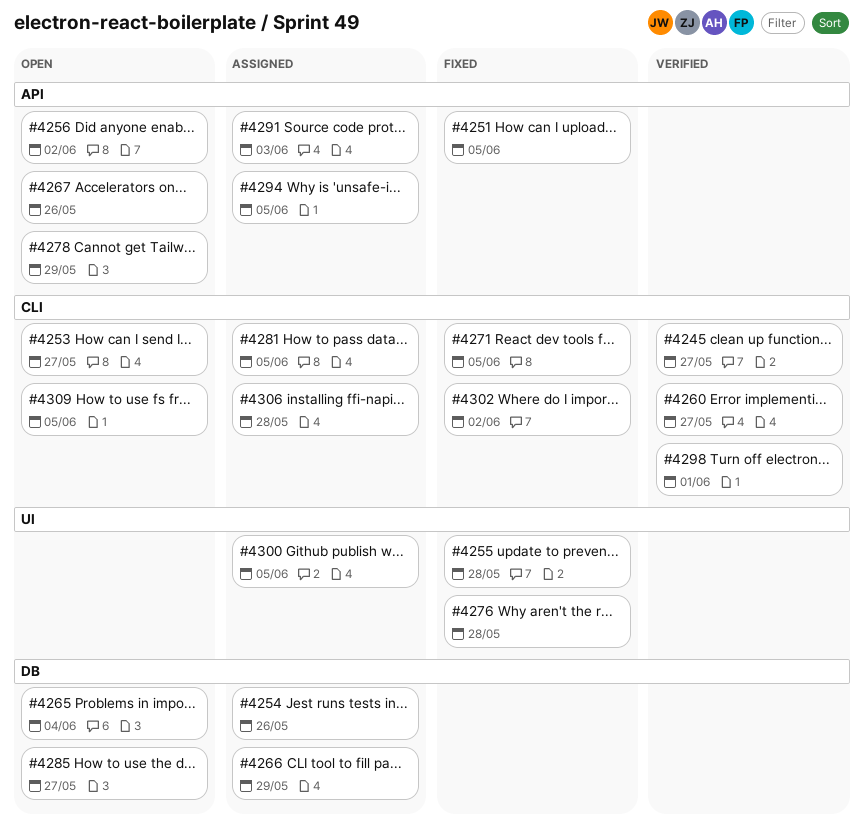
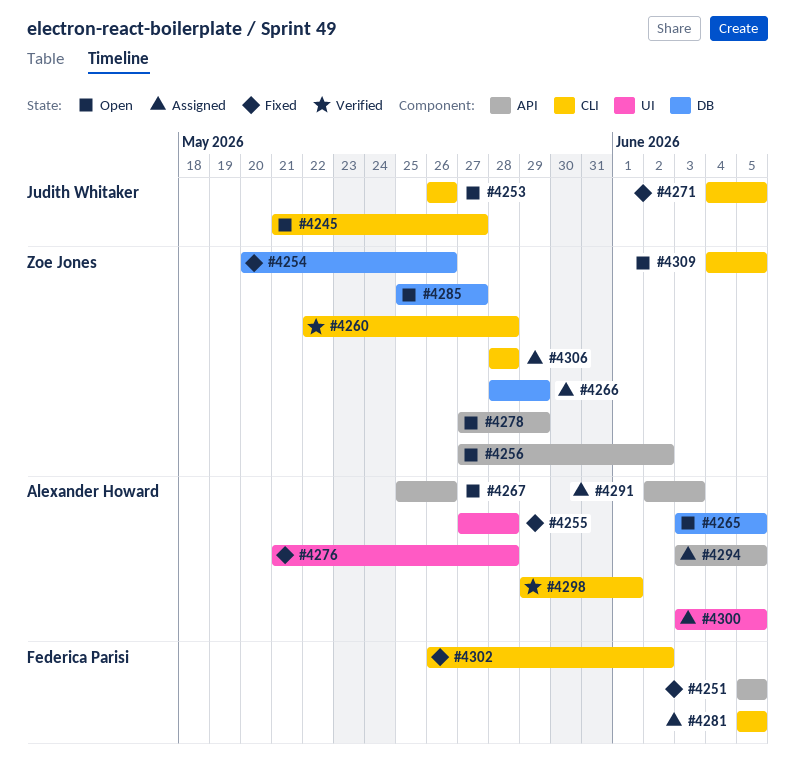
#4245, status: Verified -> Open
#4253, due: May 27 -> May 26
#4254, status: Assigned -> Fixed
#4260, due: May 27 -> May 28
#4265, due: Jun 4 -> Jun 5

